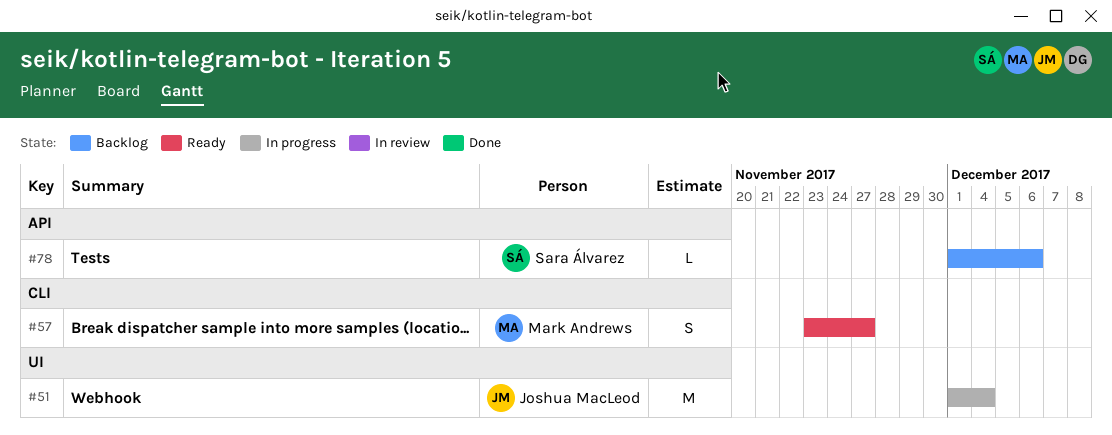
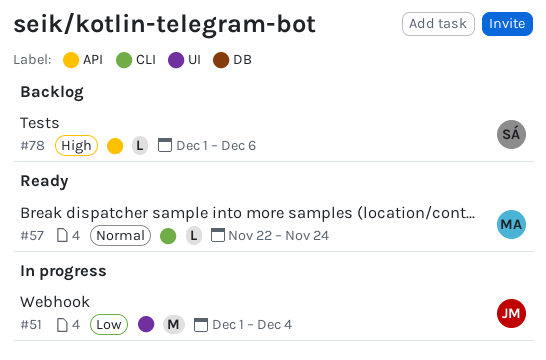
#57, estimate: S -> L
#57, start: Nov 23 -> Nov 22
#57, due: Nov 27 -> Nov 24

